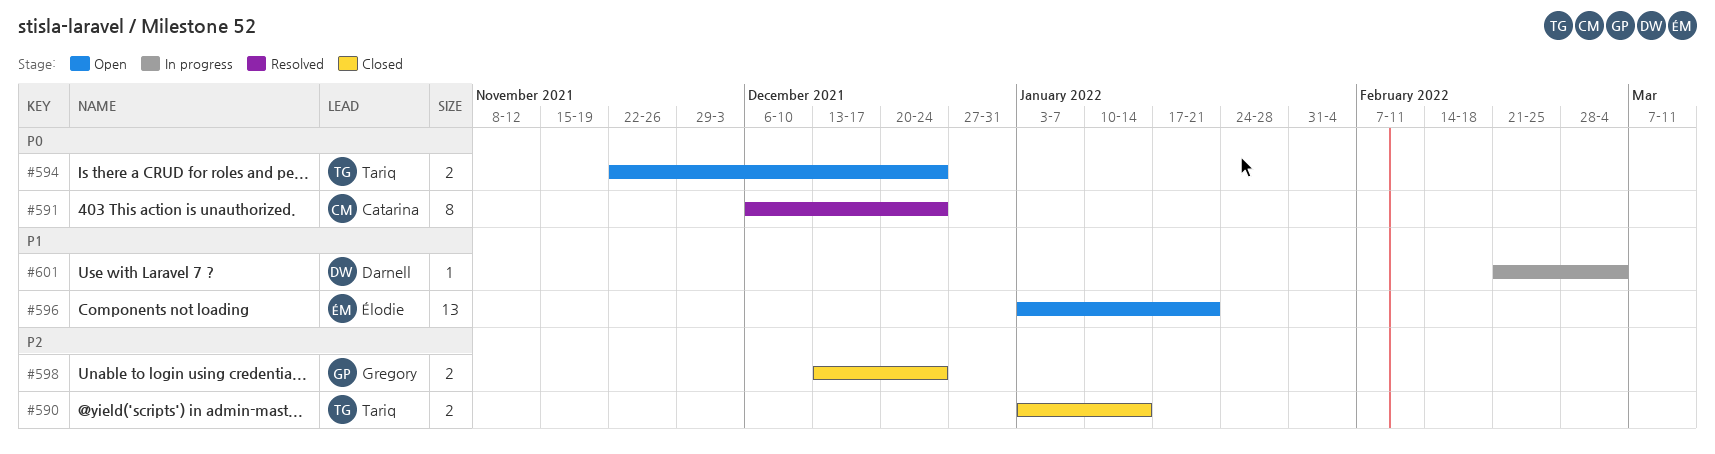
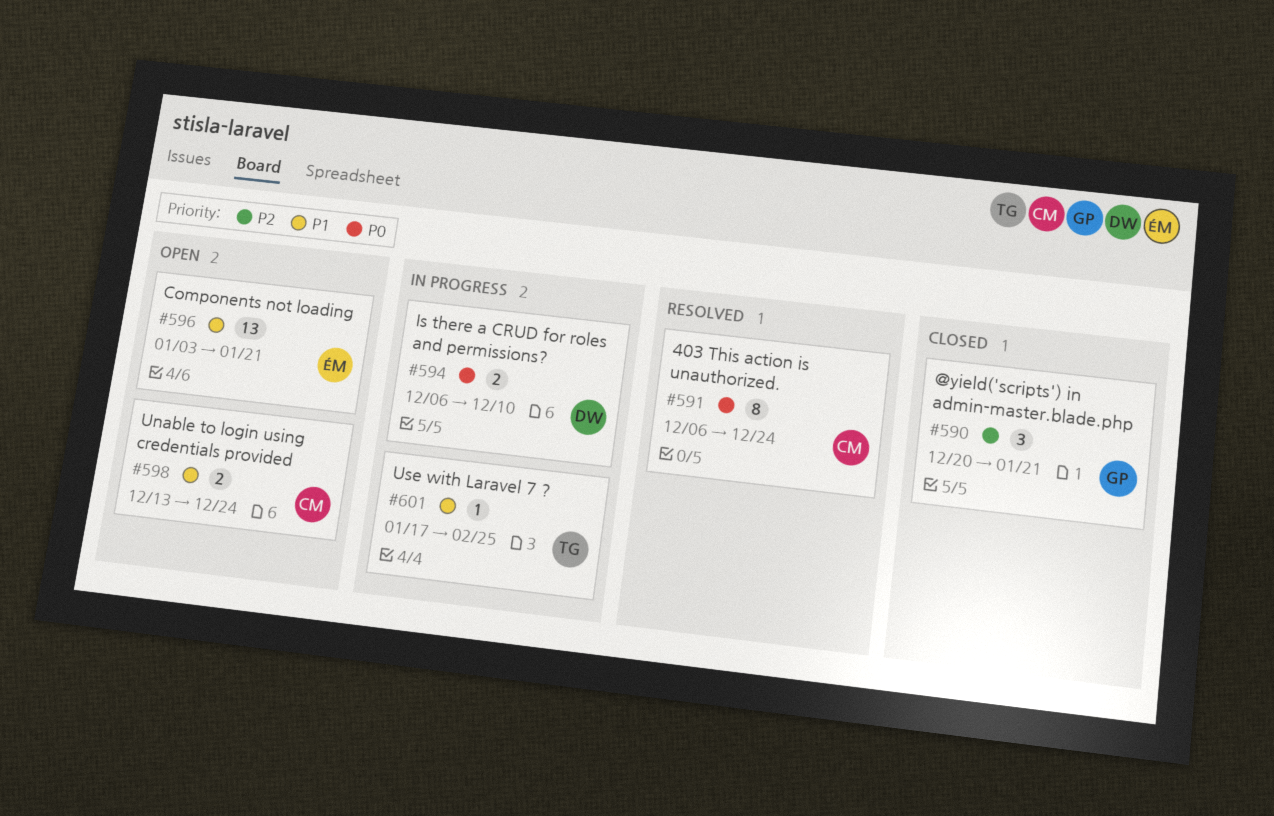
#590, owner: Tariq -> Gregory
#590, estimate: 2 -> 3
#590, start: Jan 3 -> Dec 20
#590, due: Jan 14 -> Jan 21
#594, status: Open -> In progress
#594, owner: Tariq -> Darnell
#594, start: Nov 22 -> Dec 6
#594, due: Dec 24 -> Dec 10
#598, status: Closed -> Open
#598, owner: Gregory -> Catarina
#598, priority: P2 -> P1
#601, owner: Darnell -> Tariq
#601, start: Feb 21 -> Jan 17
#601, due: Mar 4 -> Feb 25

